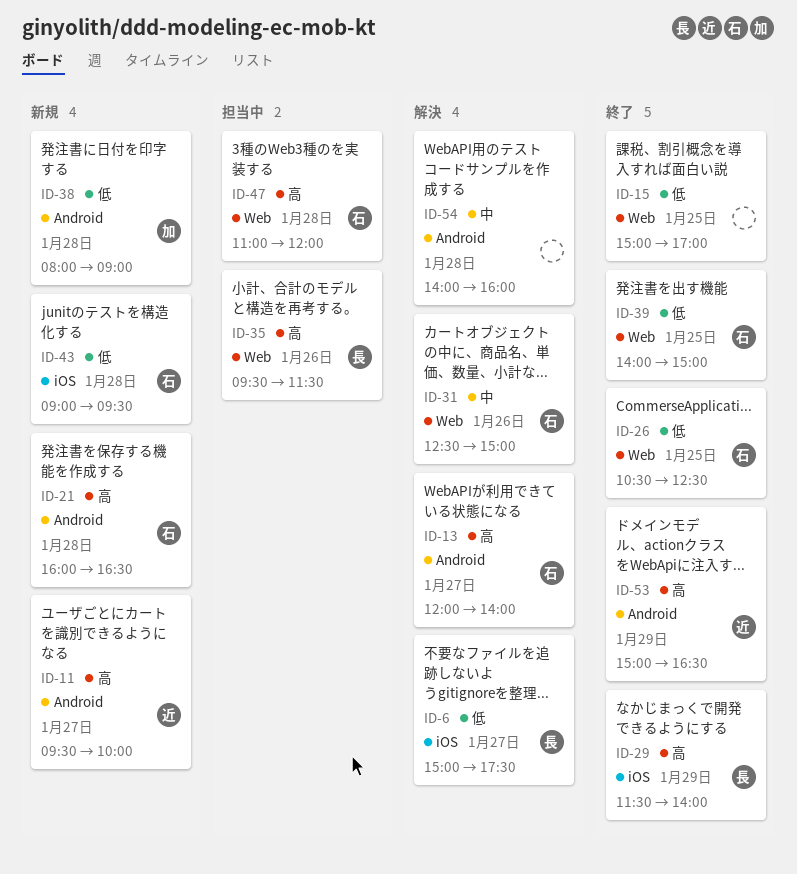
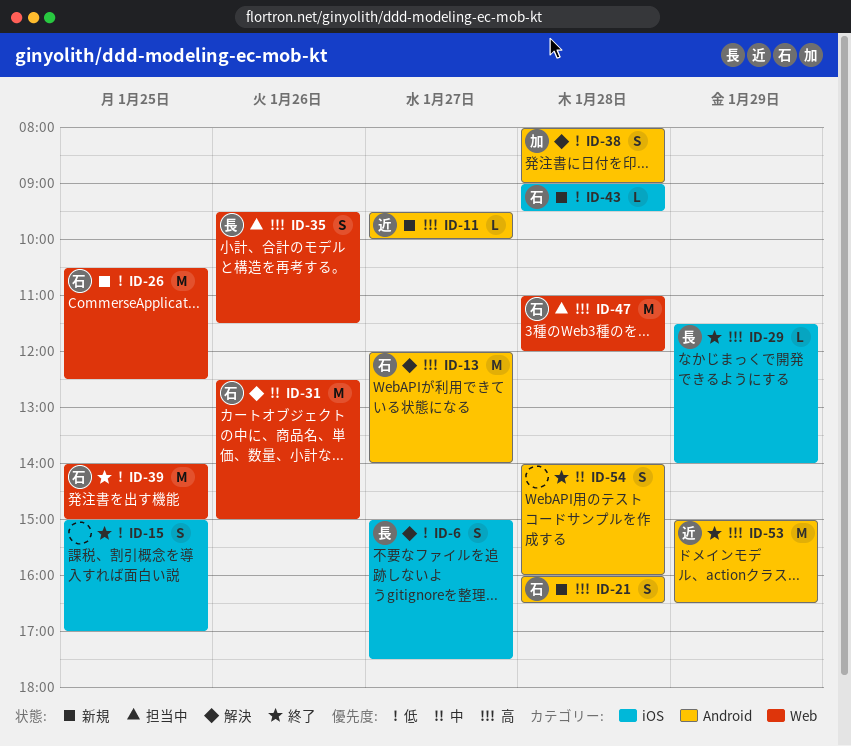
ID-15, label: Web -> iOS
ID-26, status: 終了 -> 新規
ID-38, status: 新規 -> 解決
ID-54, status: 解決 -> 終了

